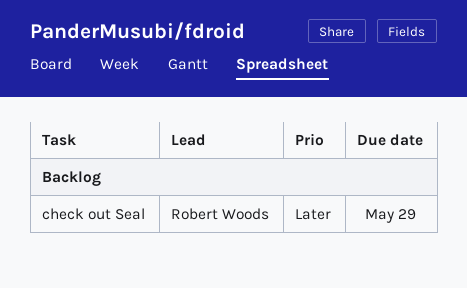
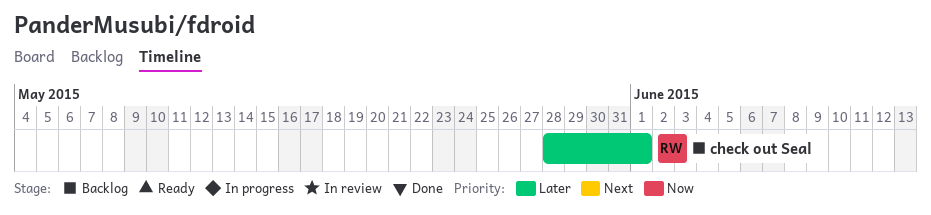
check out Seal, due: May 29 -> Jun 1

